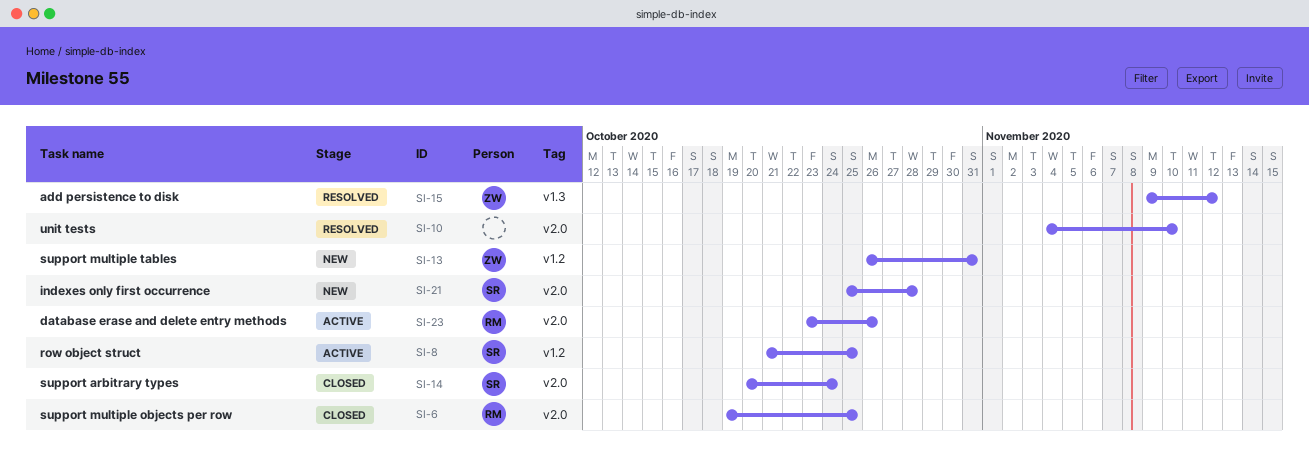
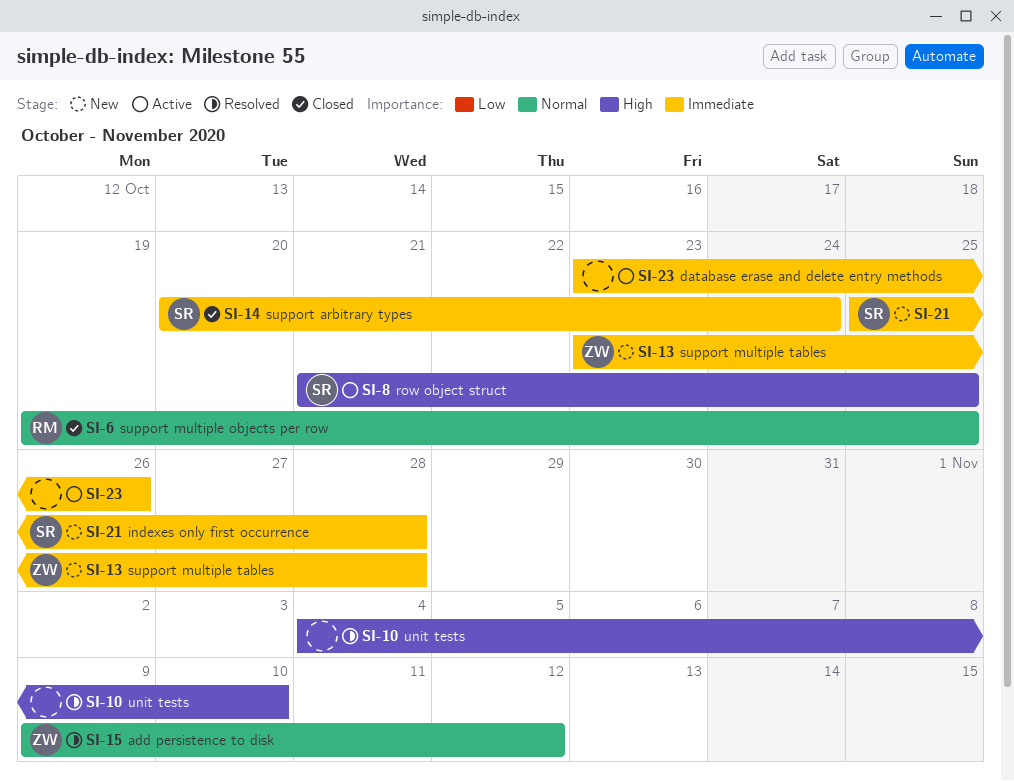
SI-13, start: Oct 26 -> Oct 23
SI-13, due: Oct 31 -> Oct 28
SI-23, owner: RM -> none

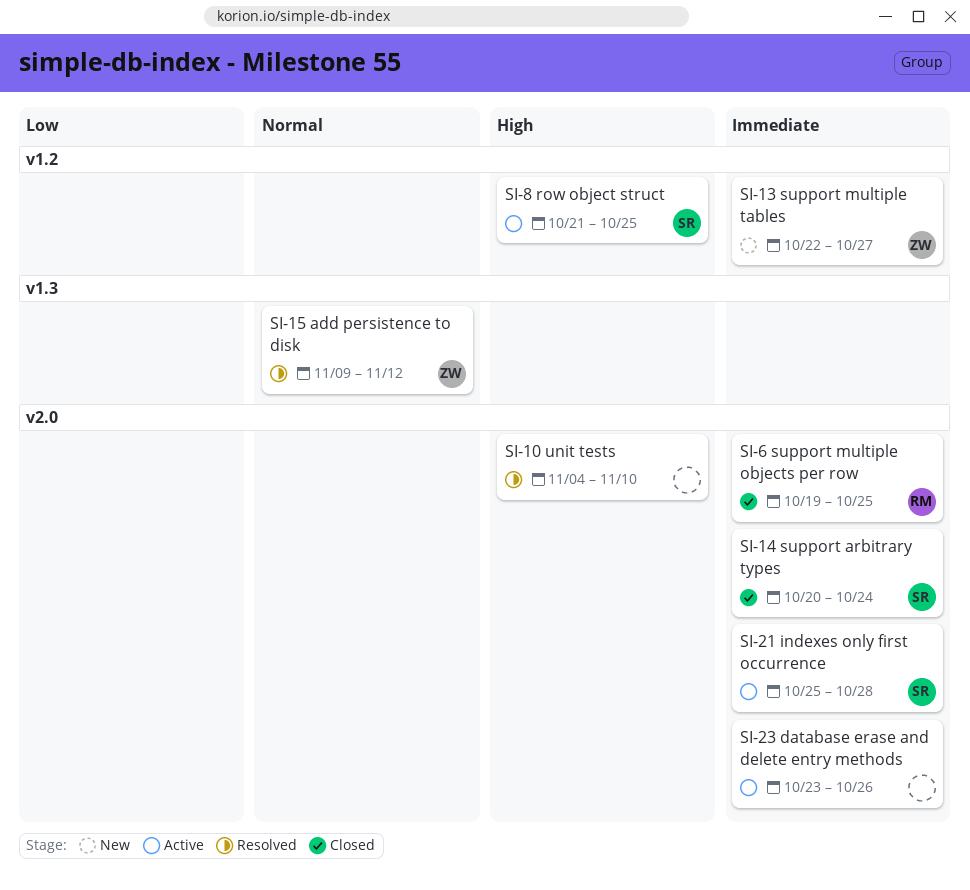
SI-6, priority: Normal -> Immediate
SI-13, start: Oct 23 -> Oct 22
SI-13, due: Oct 28 -> Oct 27
SI-21, status: New -> Active

